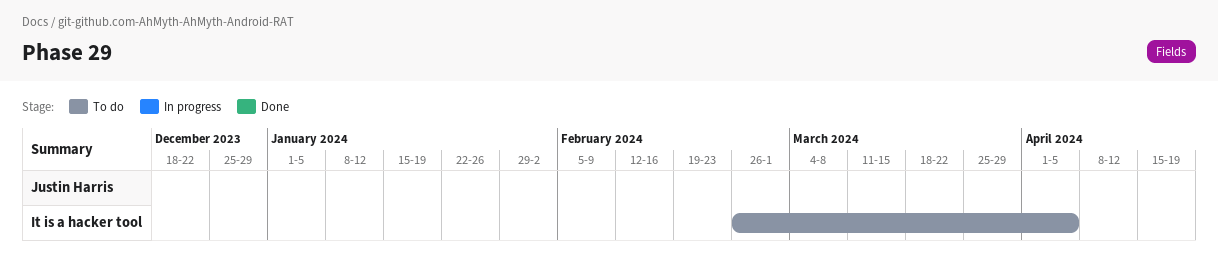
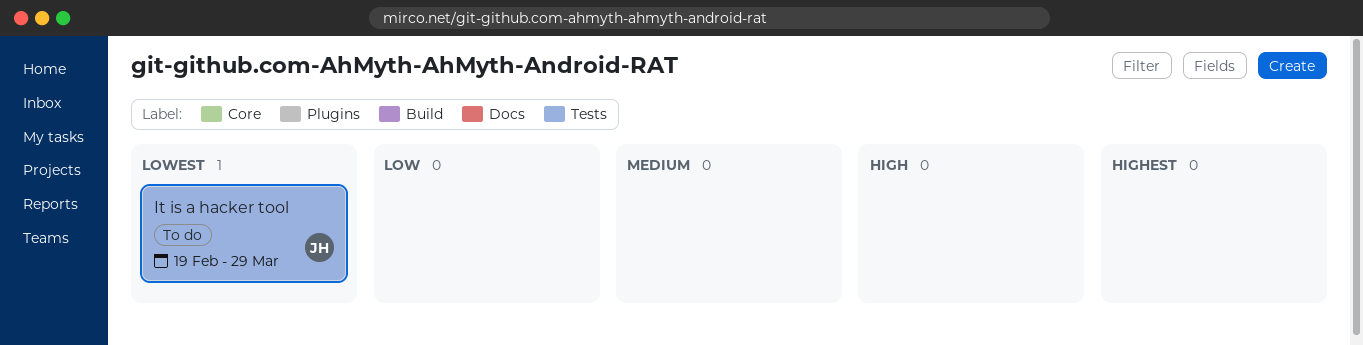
It is a hacker tool, start: Feb 26 -> Feb 19
It is a hacker tool, due: Apr 5 -> Mar 29

